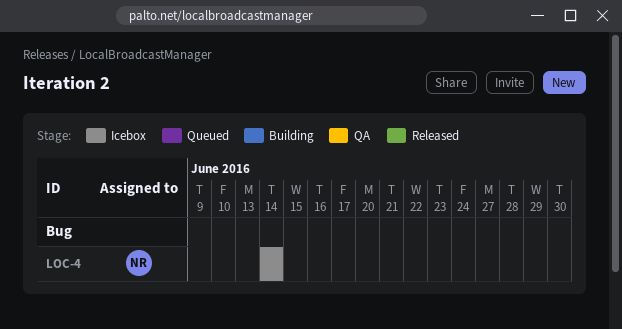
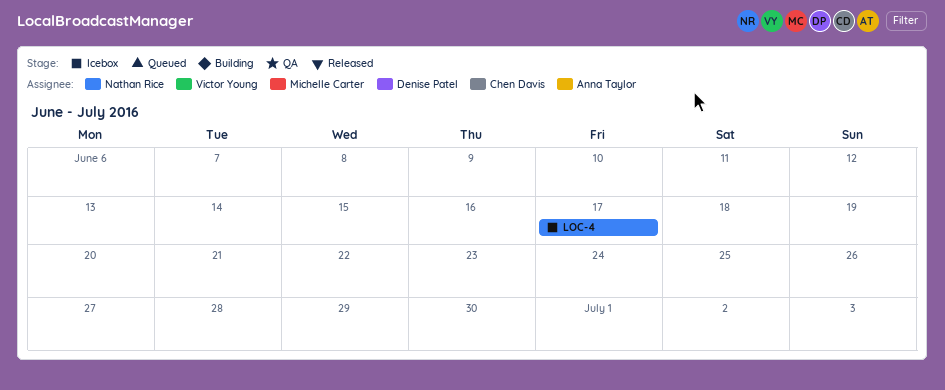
LOC-4, start: Jun 14 -> Jun 17
LOC-4, due: Jun 14 -> Jun 17

